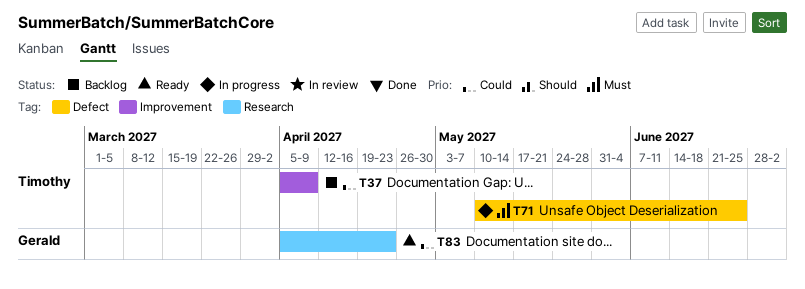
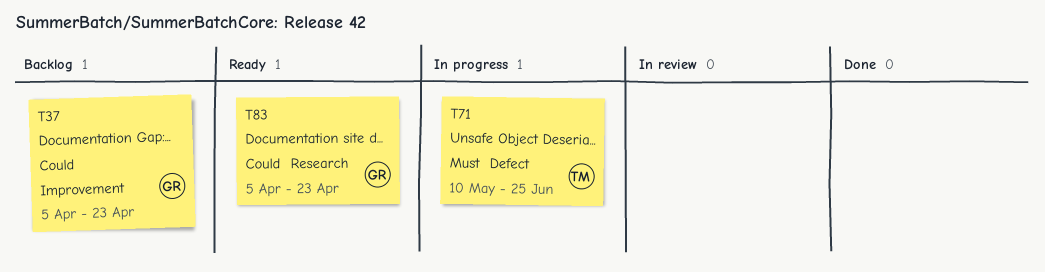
T37, owner: Timothy -> Gerald
T37, due: Apr 9 -> Apr 23

